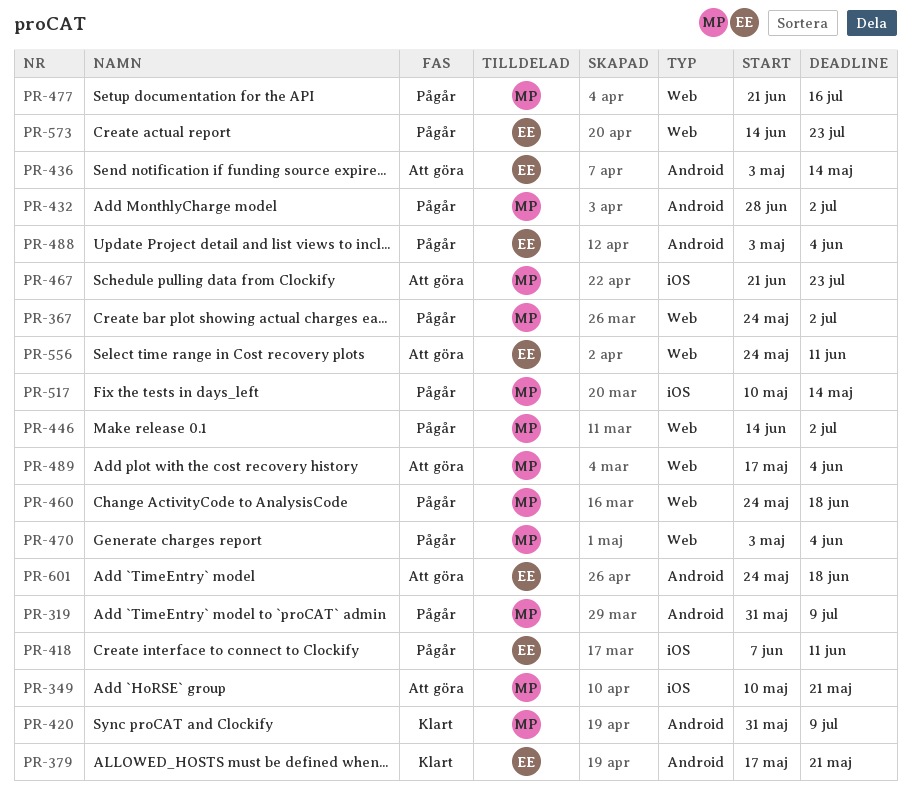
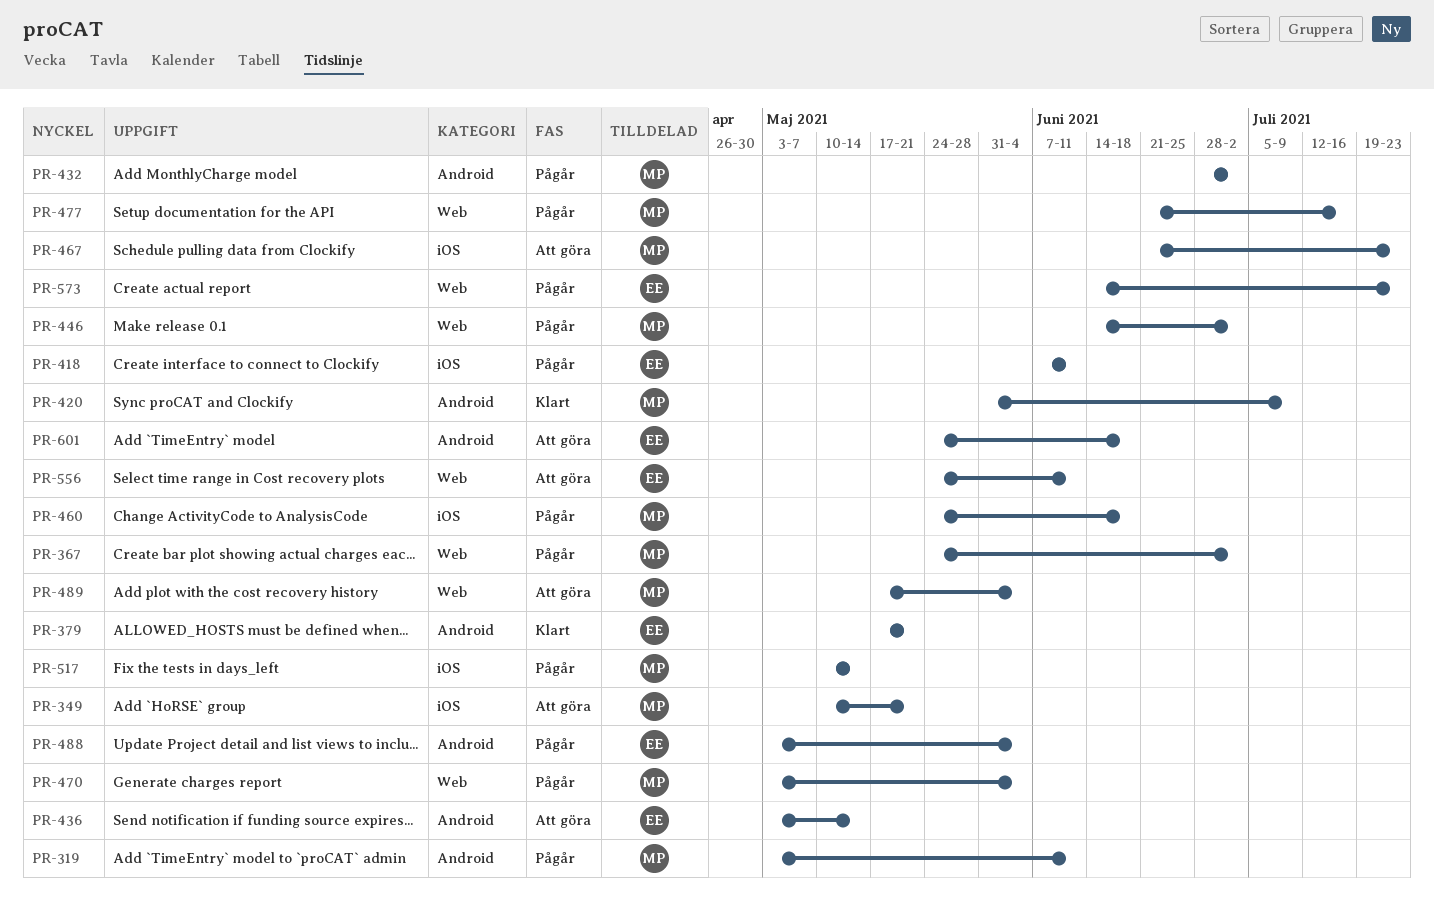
PR-319, start: May 31 -> May 3
PR-319, due: Jul 9 -> Jun 11
PR-460, label: Web -> iOS

